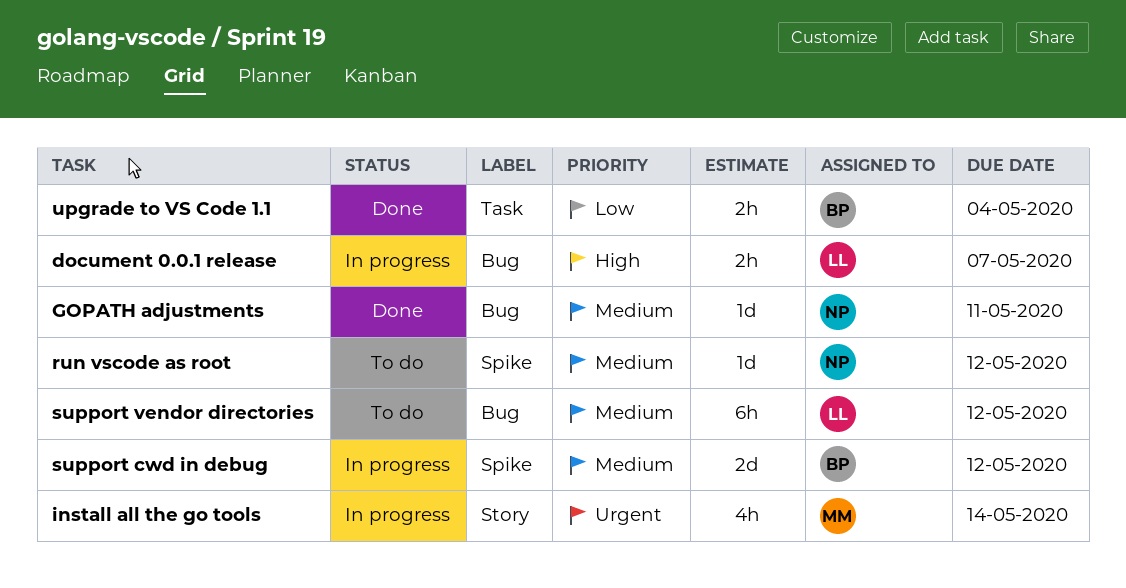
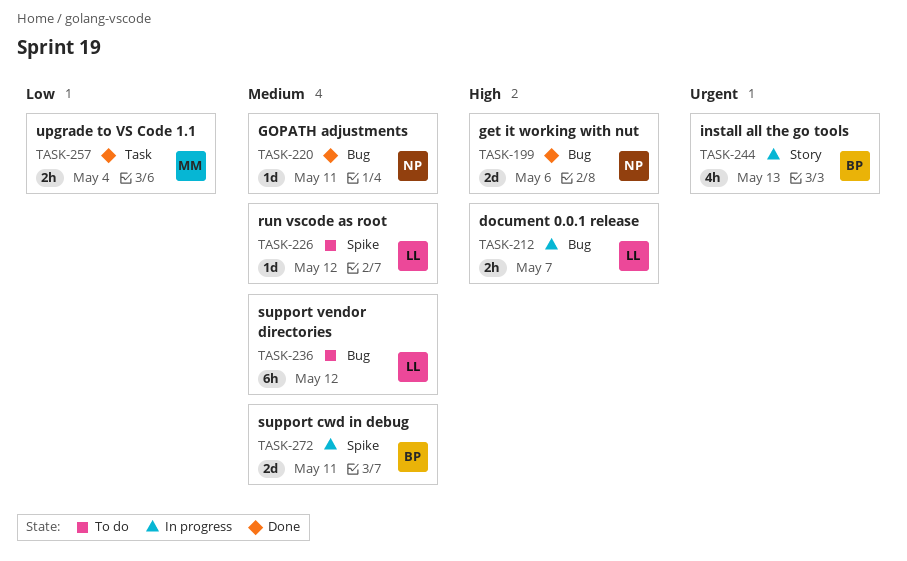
get it working with nut: none -> present
install all the go tools, owner: MM -> BP
install all the go tools, due: May 14 -> May 13
run vscode as root, owner: NP -> LL
support cwd in debug, due: May 12 -> May 11
upgrade to VS Code 1.1, owner: BP -> MM

